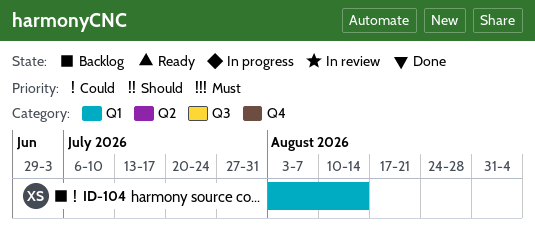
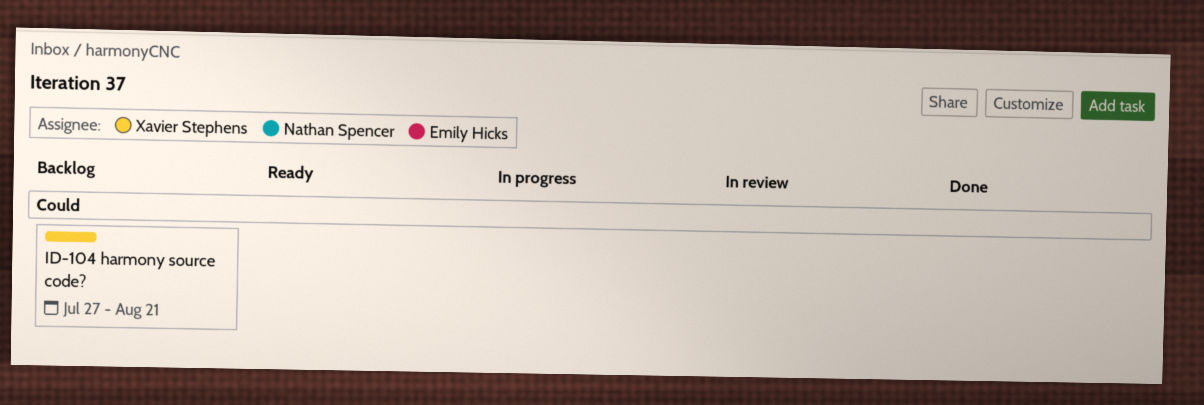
ID-104, start: Aug 3 -> Jul 27
ID-104, due: Aug 14 -> Aug 21

